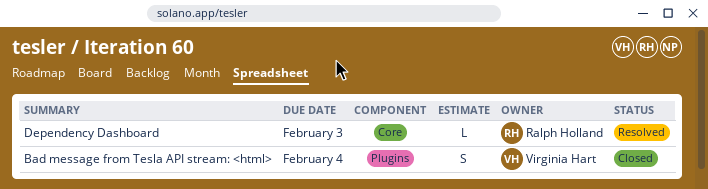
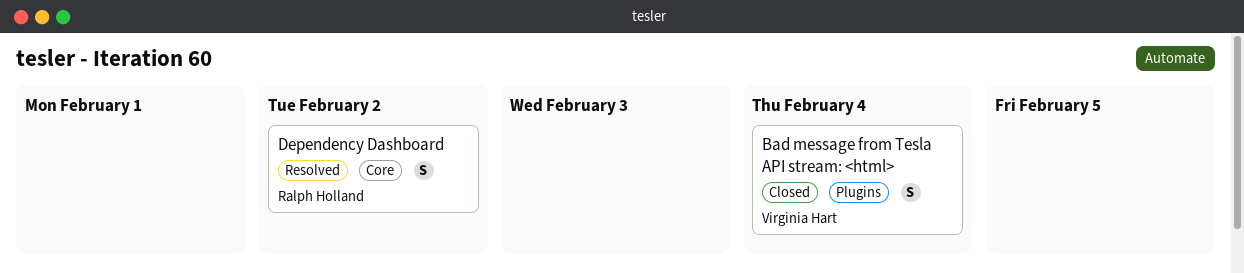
Dependency Dashboard, estimate: L -> S
Dependency Dashboard, due: Feb 3 -> Feb 2

